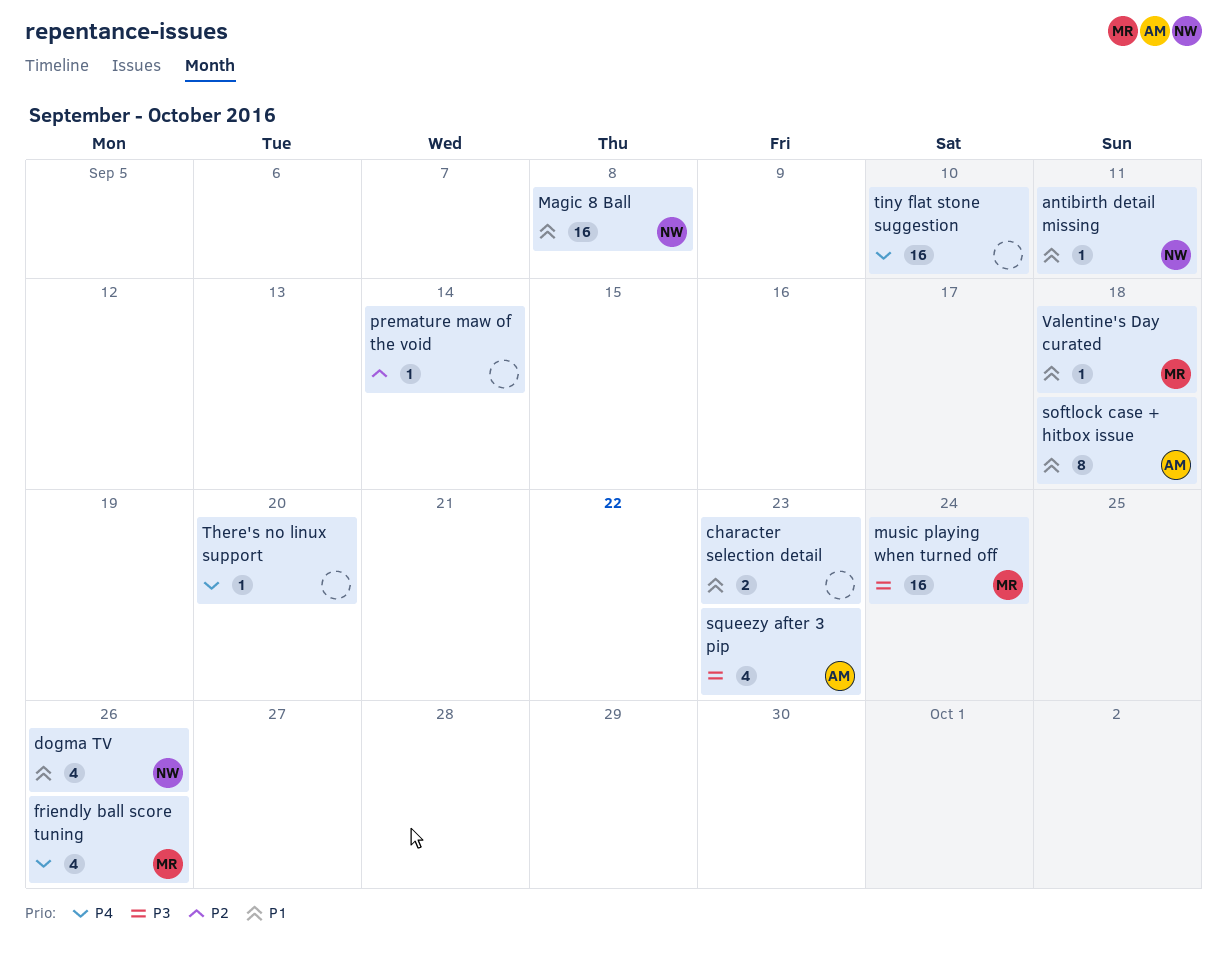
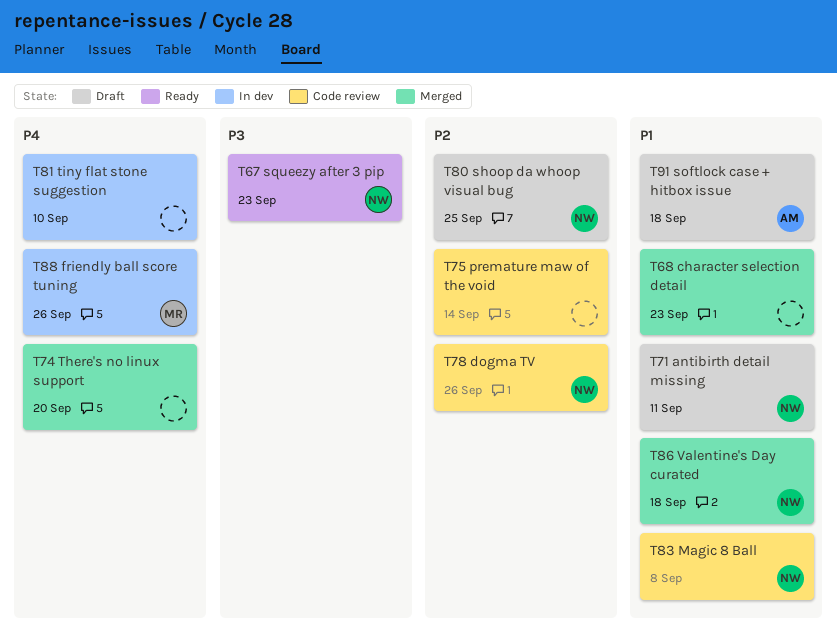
dogma TV, priority: P1 -> P2
music playing when turned off: present -> none
shoop da whoop visual bug: none -> present
squeezy after 3 pip, owner: AM -> NW
Valentine's Day curated, owner: MR -> NW

